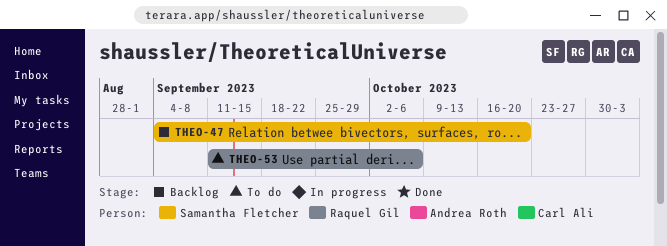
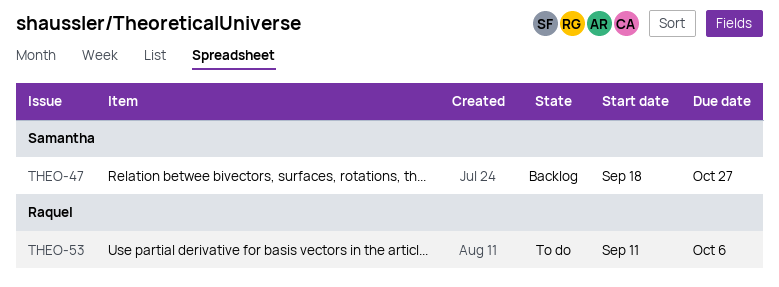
THEO-47, start: Sep 4 -> Sep 18
THEO-47, due: Oct 20 -> Oct 27

